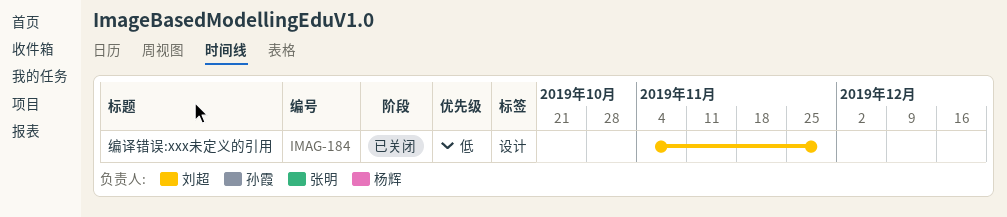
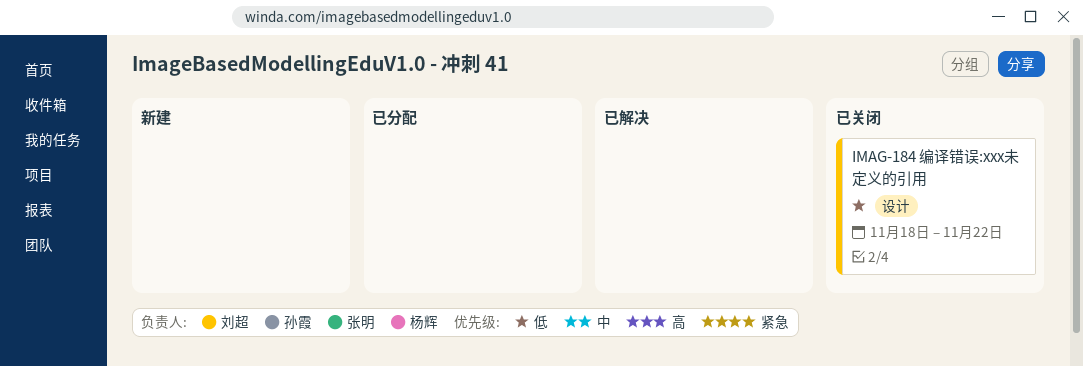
IMAG-184, start: Nov 4 -> Nov 18
IMAG-184, due: Nov 29 -> Nov 22

